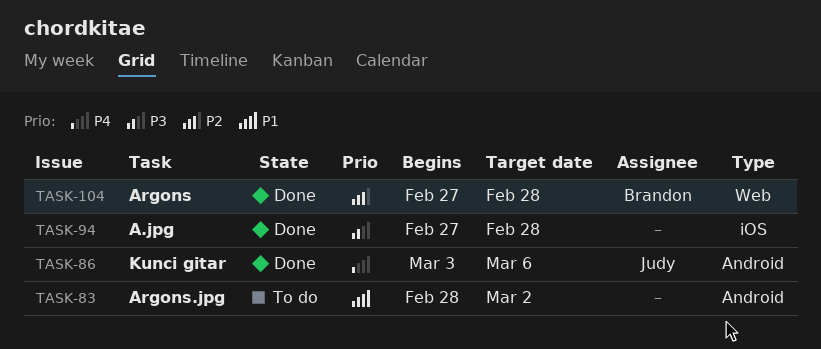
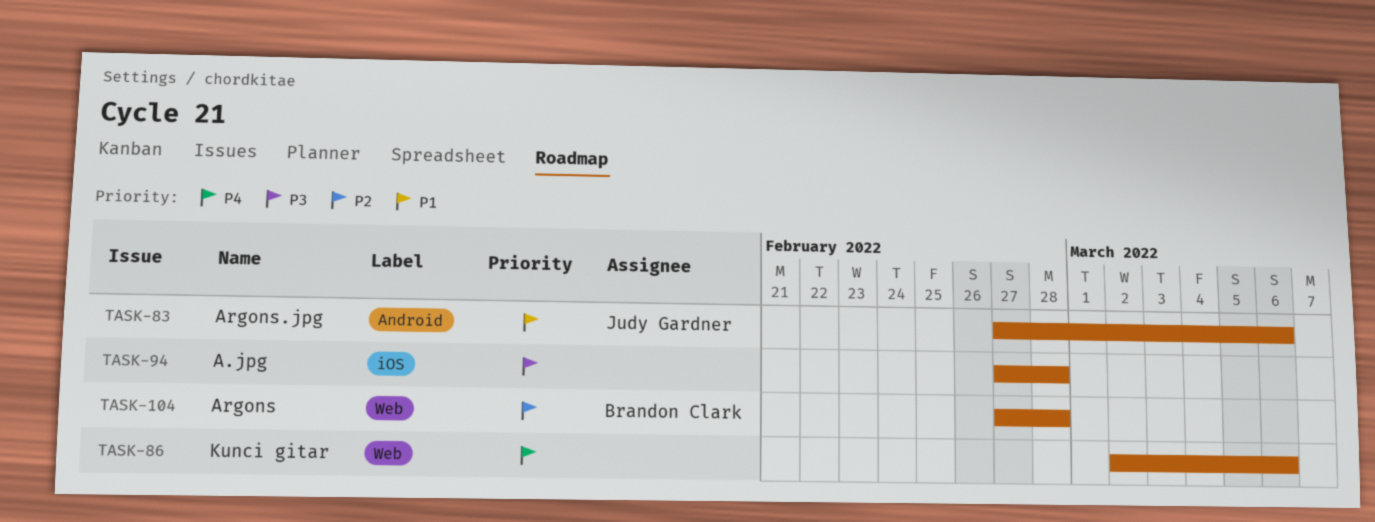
TASK-83, owner: none -> Judy Gardner
TASK-83, start: Feb 28 -> Feb 27
TASK-83, due: Mar 2 -> Mar 6
TASK-86, owner: Judy Gardner -> none
TASK-86, label: Android -> Web
TASK-86, start: Mar 3 -> Mar 2

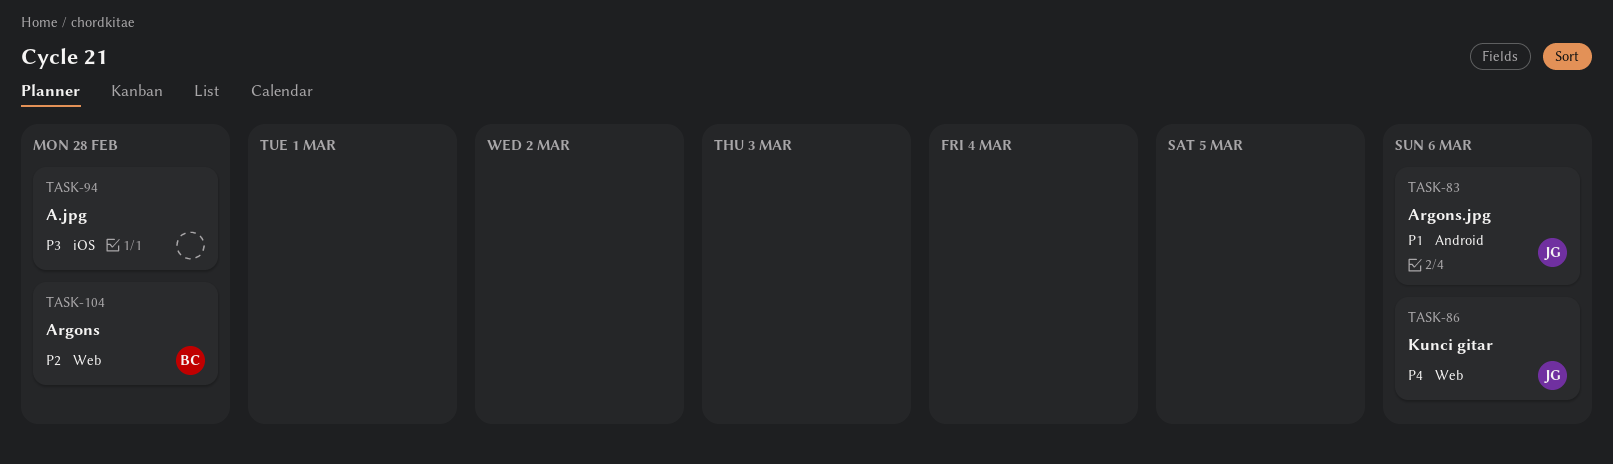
TASK-86, owner: none -> Judy Gardner

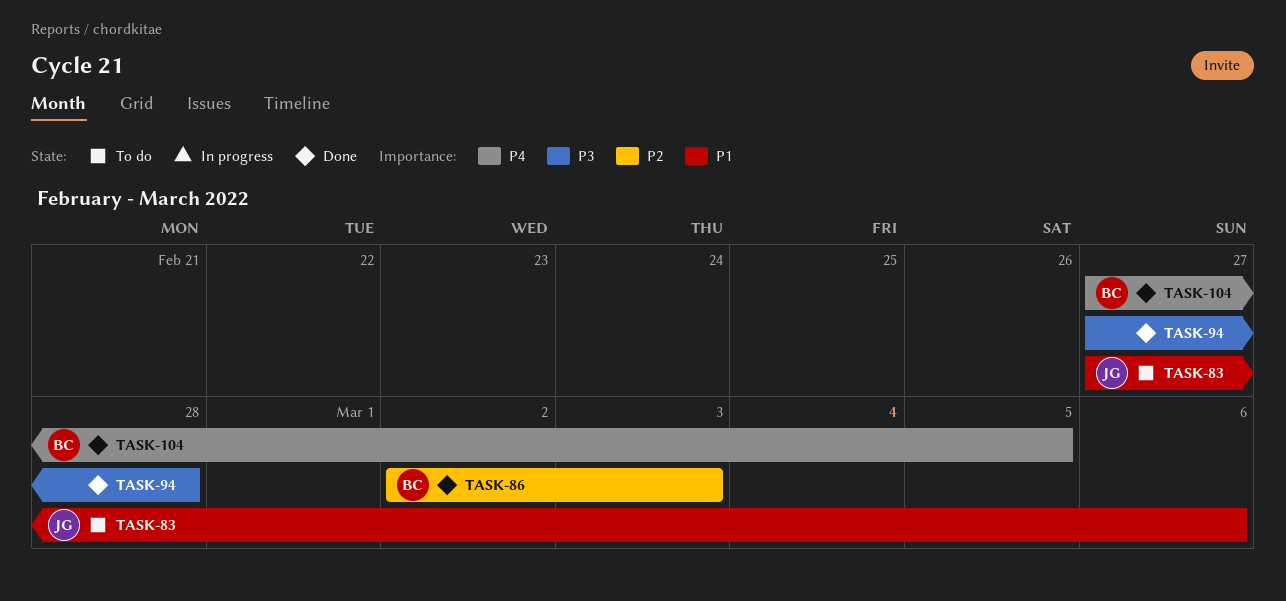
TASK-86, owner: JG -> BC
TASK-86, priority: P4 -> P2
TASK-86, due: Mar 6 -> Mar 3
TASK-104, priority: P2 -> P4
TASK-104, due: Feb 28 -> Mar 5

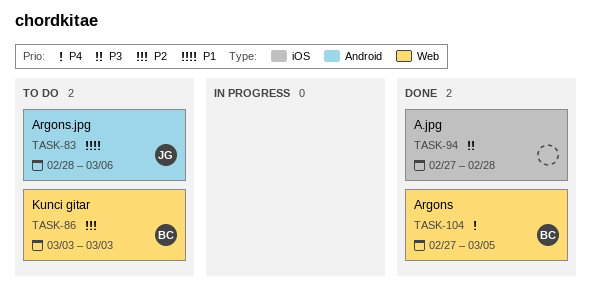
TASK-83, start: Feb 27 -> Feb 28
TASK-86, status: Done -> To do
TASK-86, start: Mar 2 -> Mar 3

